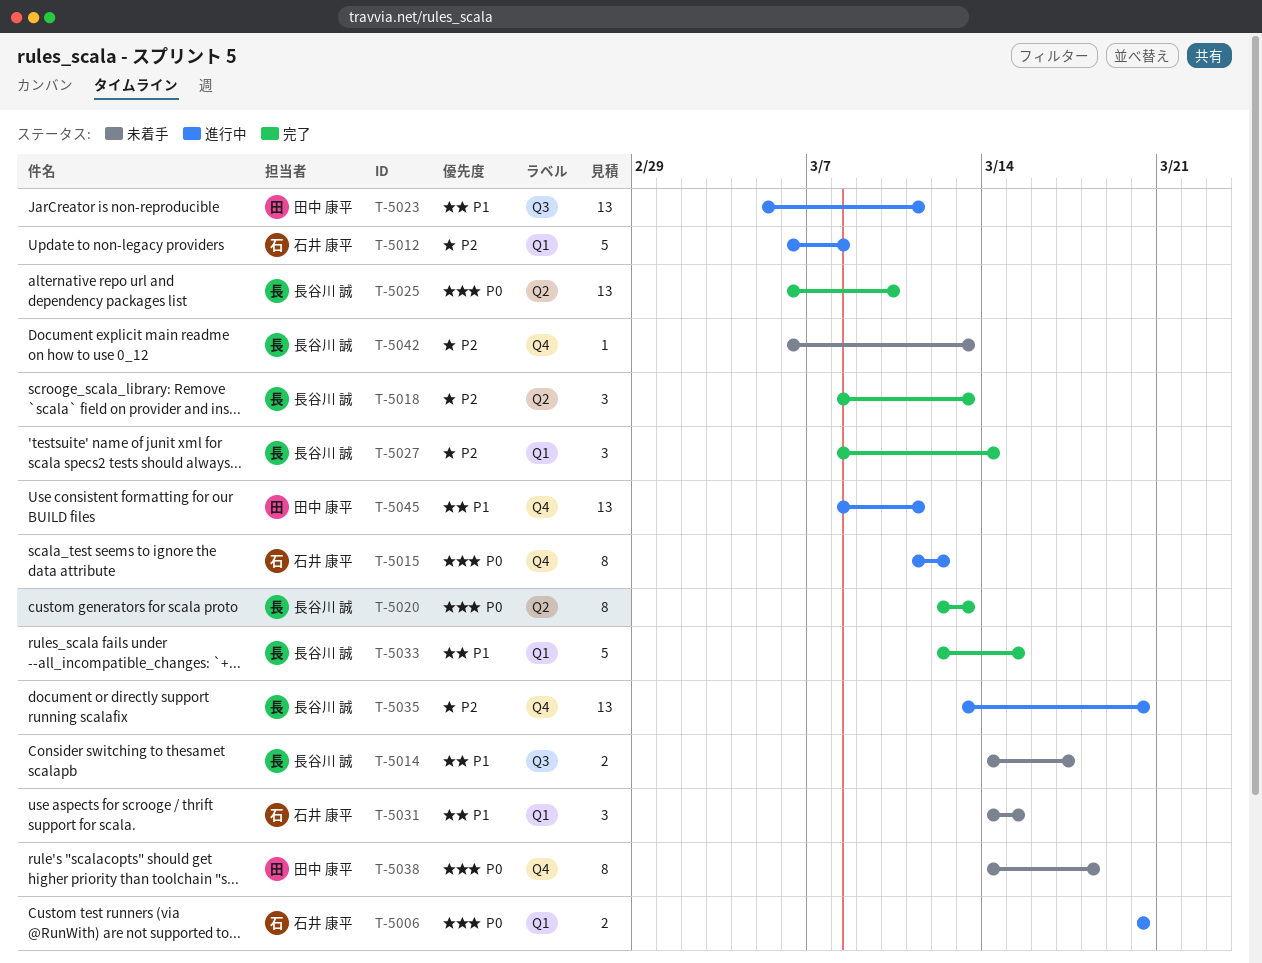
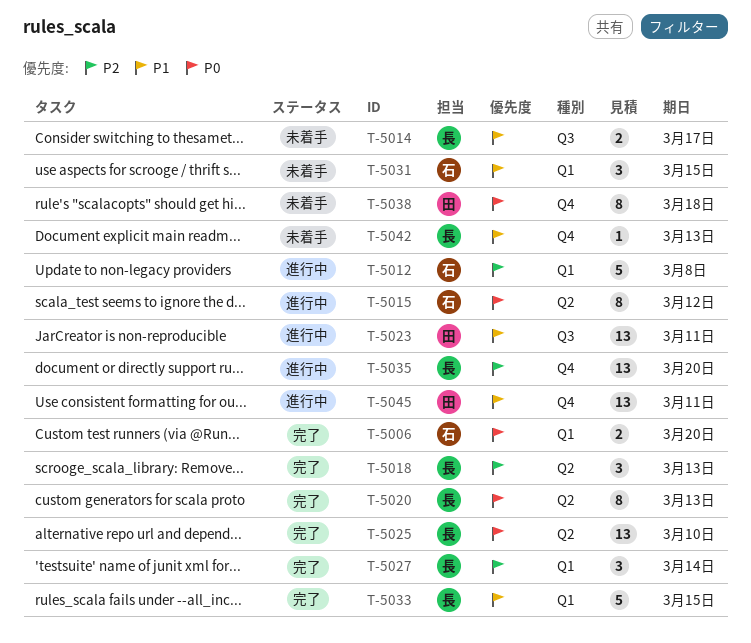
T-5006, status: 進行中 -> 完了
T-5015, label: Q4 -> Q2
T-5042, priority: P2 -> P1

